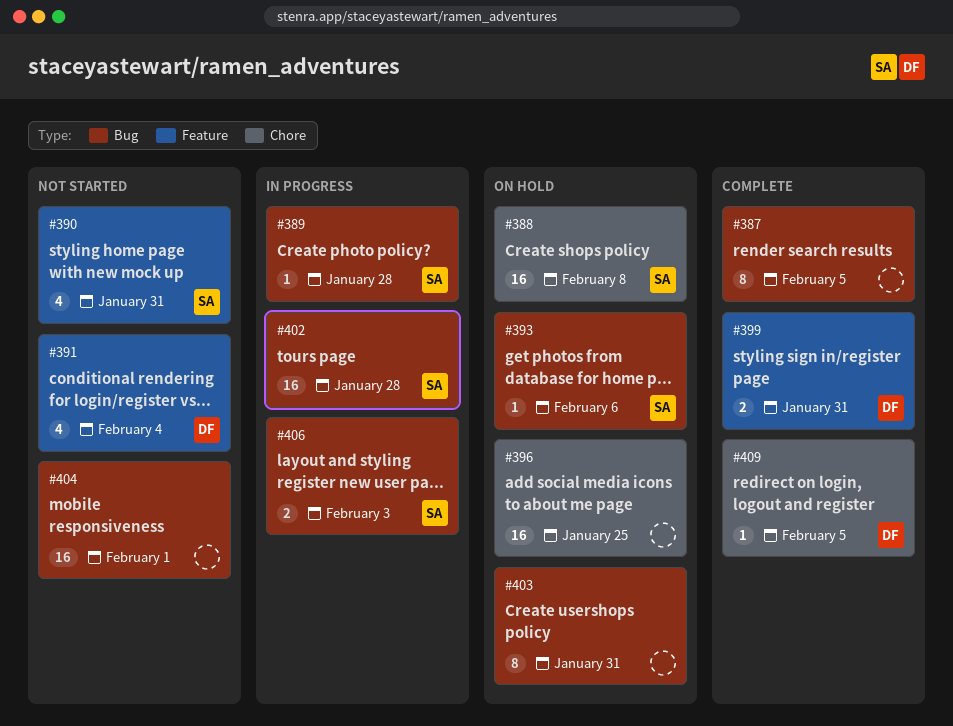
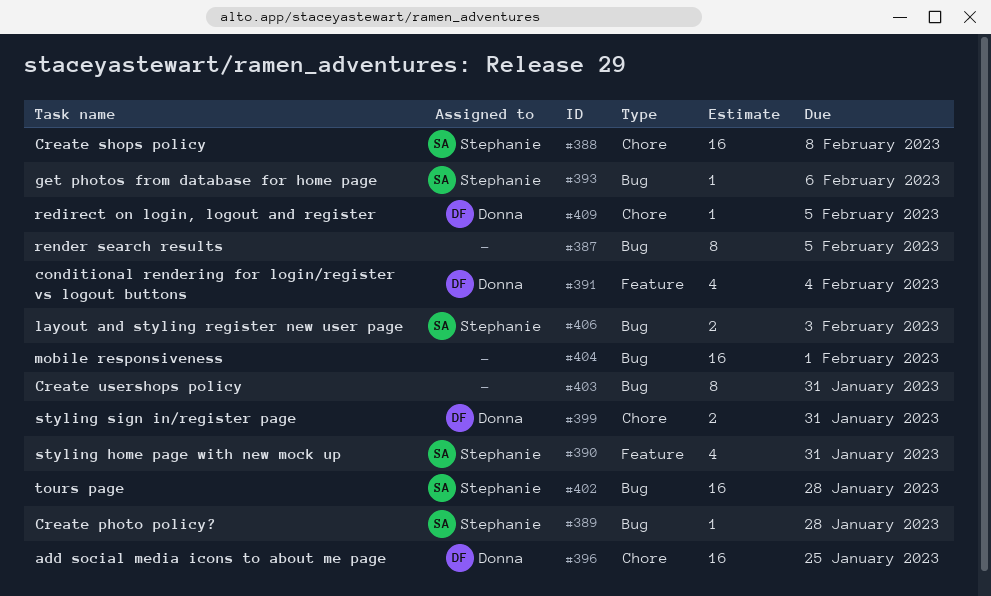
#396, owner: none -> Donna
#399, label: Feature -> Chore

